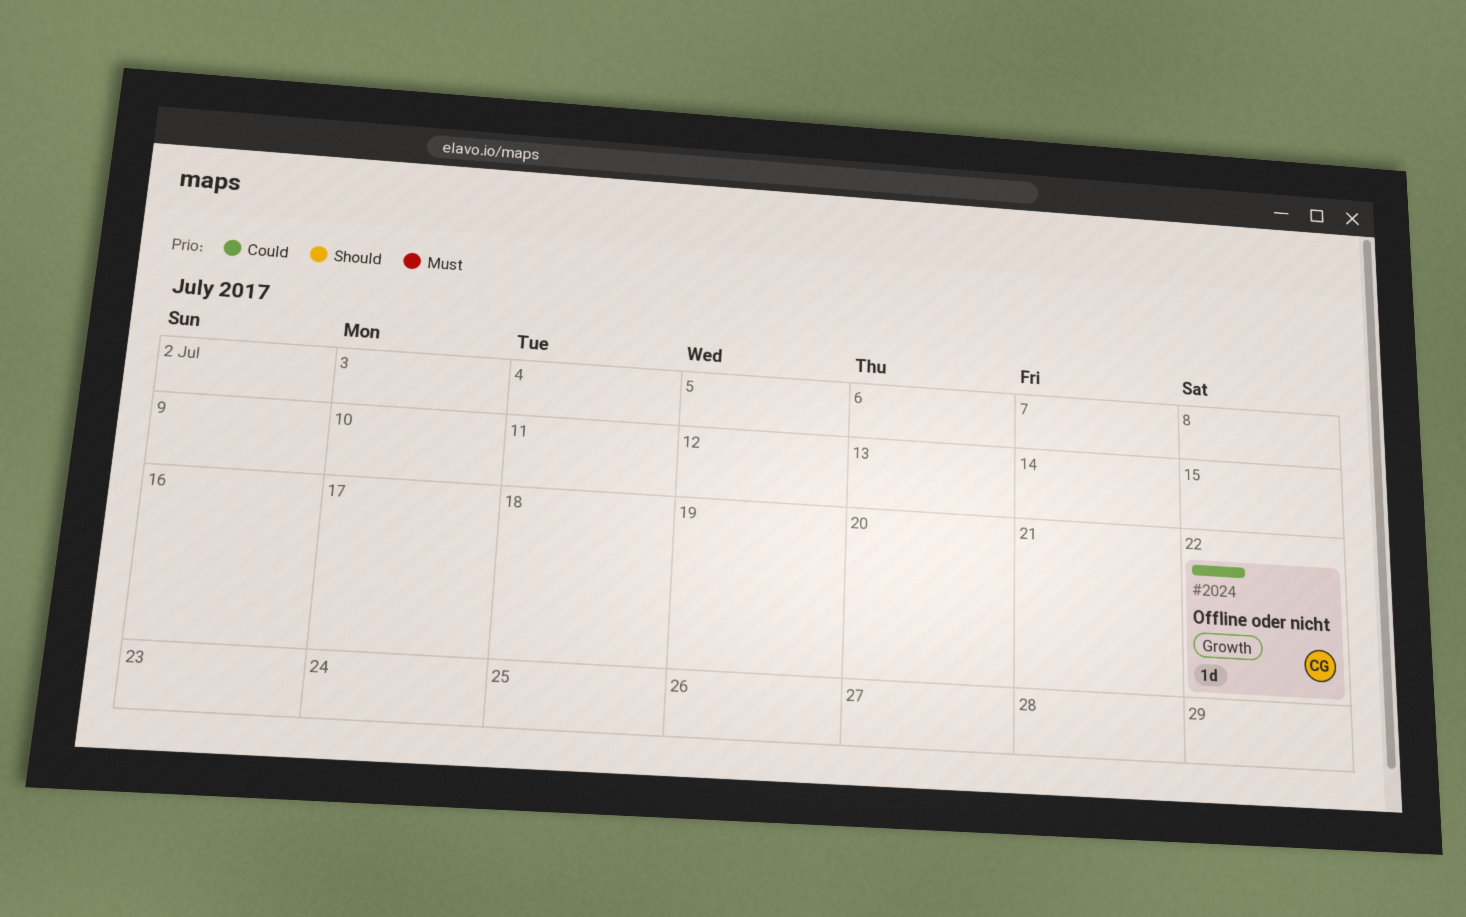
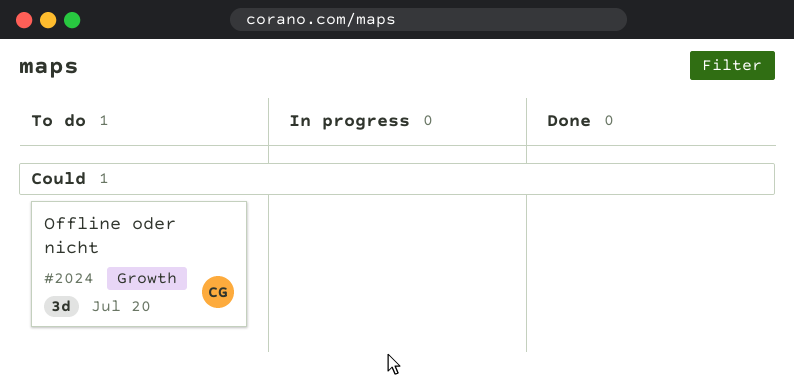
#2024, estimate: 1d -> 3d
#2024, due: Jul 22 -> Jul 20

